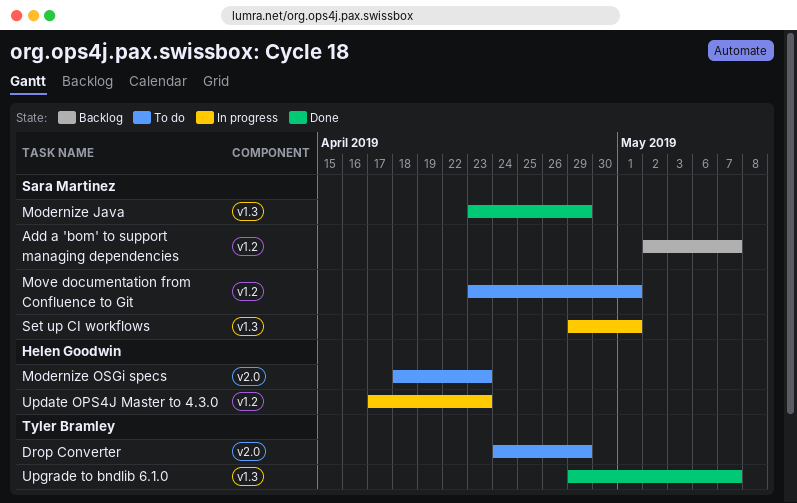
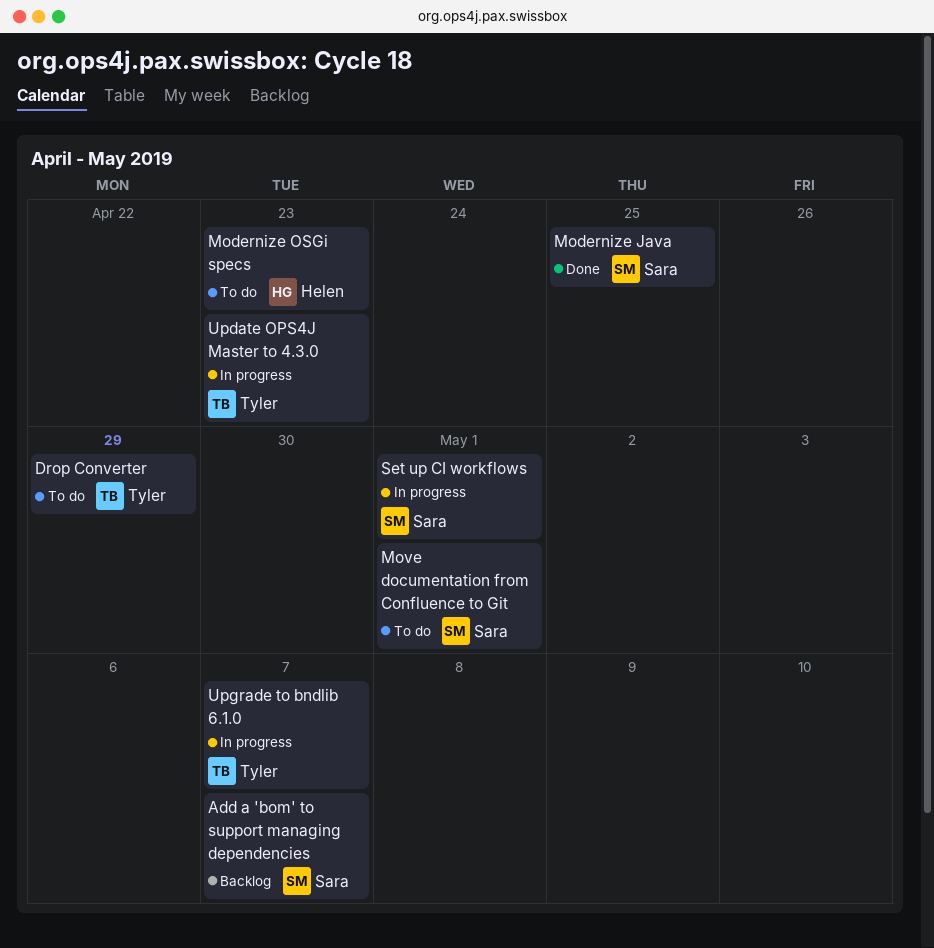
Modernize Java, due: Apr 29 -> Apr 25
Update OPS4J Master to 4.3.0, owner: Helen Goodwin -> Tyler Bramley
Upgrade to bndlib 6.1.0, status: Done -> In progress

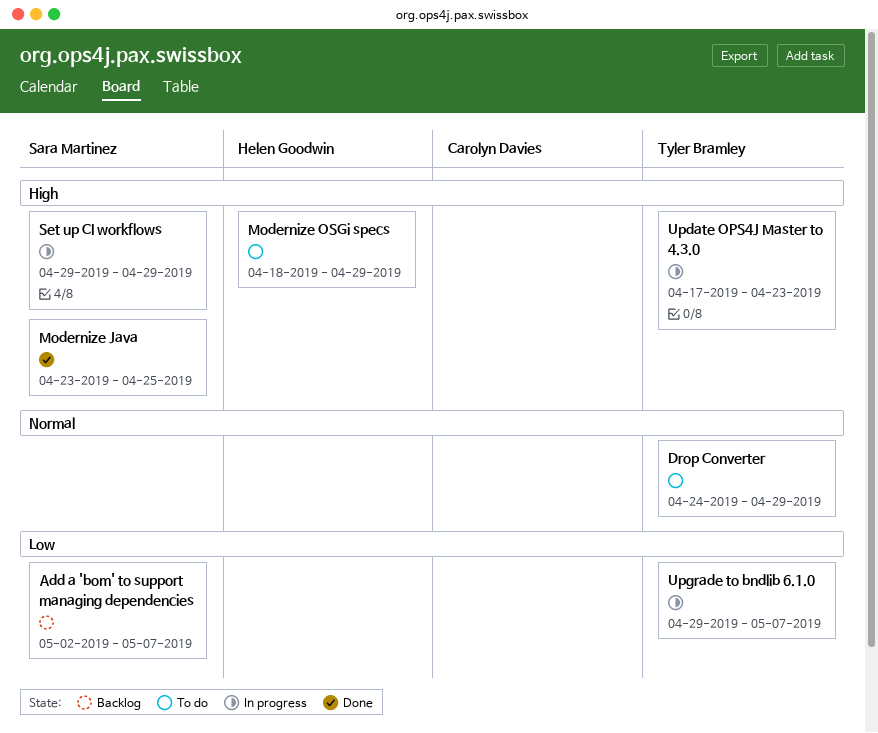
Modernize OSGi specs, due: Apr 23 -> Apr 29
Move documentation from Confluence to Git: present -> none
Set up CI workflows, due: May 1 -> Apr 29

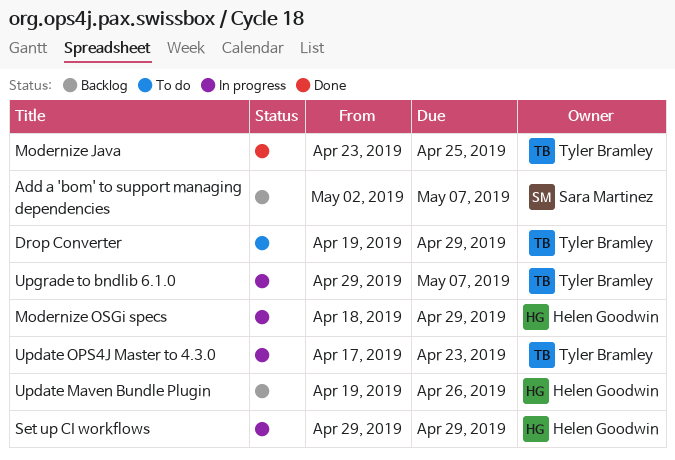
Drop Converter, start: Apr 24 -> Apr 19
Modernize Java, owner: Sara Martinez -> Tyler Bramley
Modernize OSGi specs, status: To do -> In progress
Set up CI workflows, owner: Sara Martinez -> Helen Goodwin
Update Maven Bundle Plugin: none -> present

